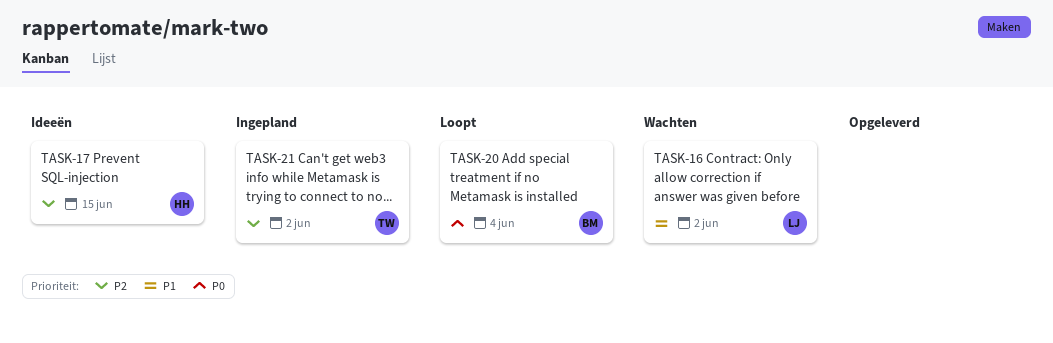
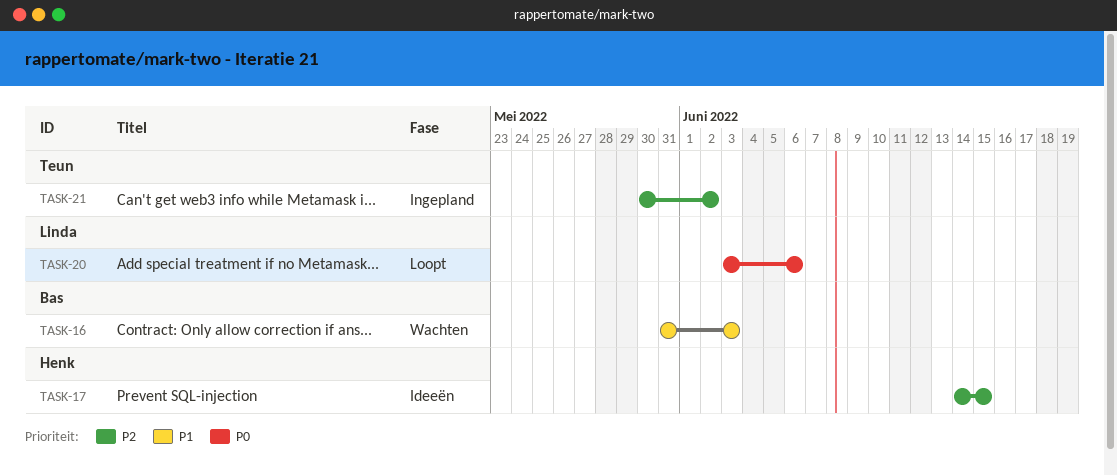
TASK-16, owner: Linda -> Bas
TASK-16, due: Jun 2 -> Jun 3
TASK-20, owner: Bas -> Linda
TASK-20, due: Jun 4 -> Jun 6

